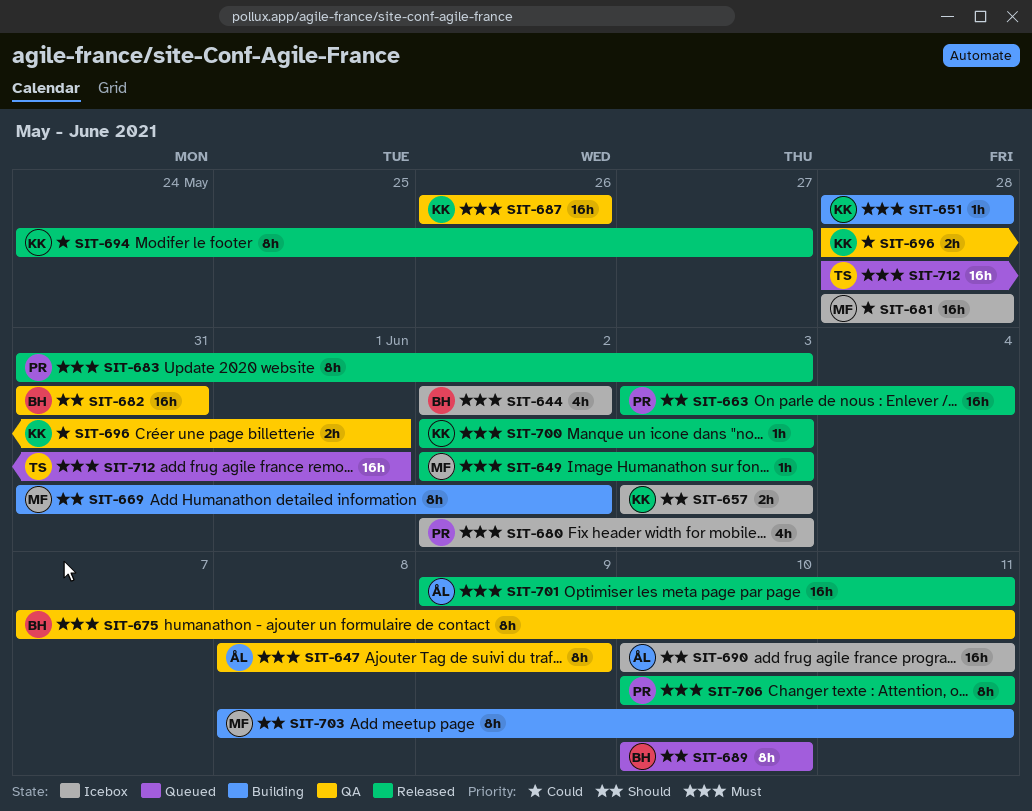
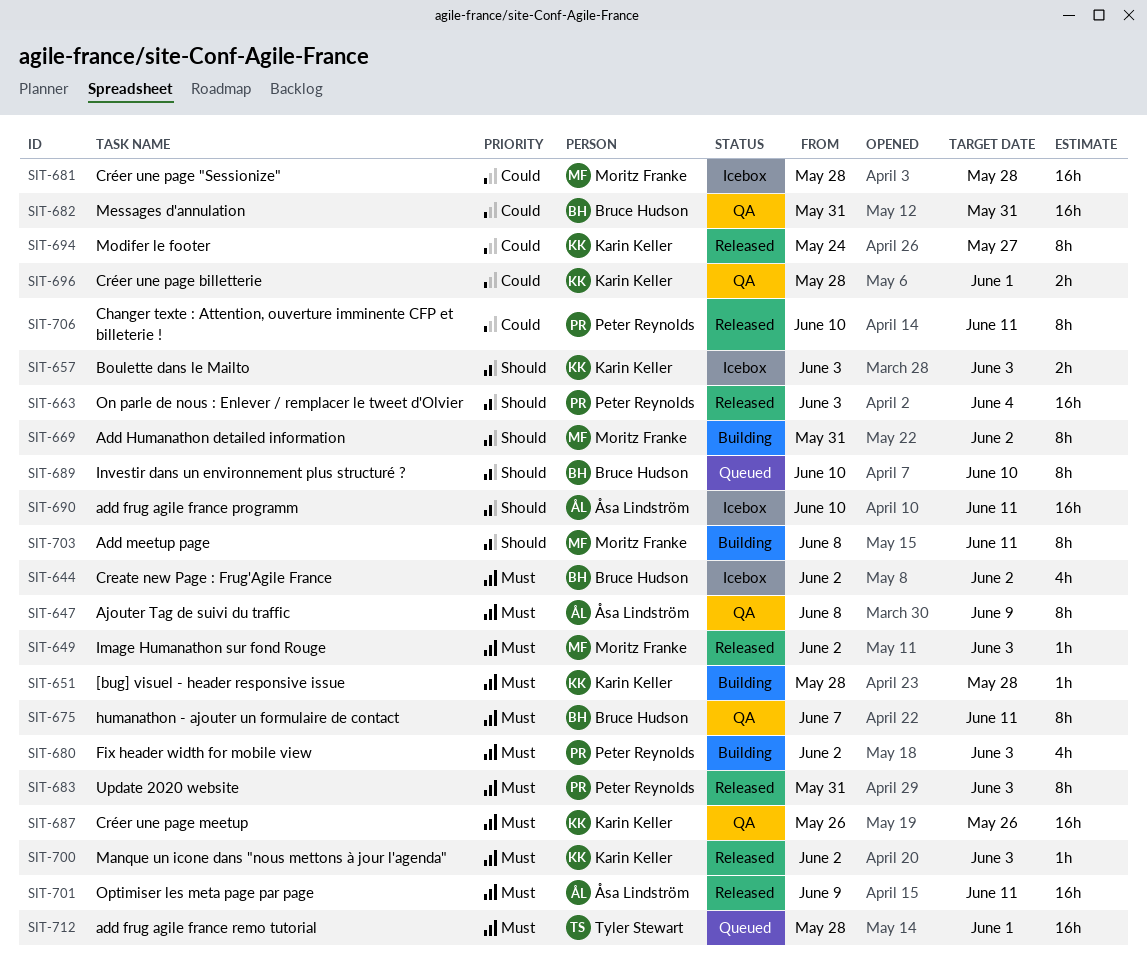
SIT-680, status: Icebox -> Building
SIT-682, priority: Should -> Could
SIT-706, priority: Must -> Could

